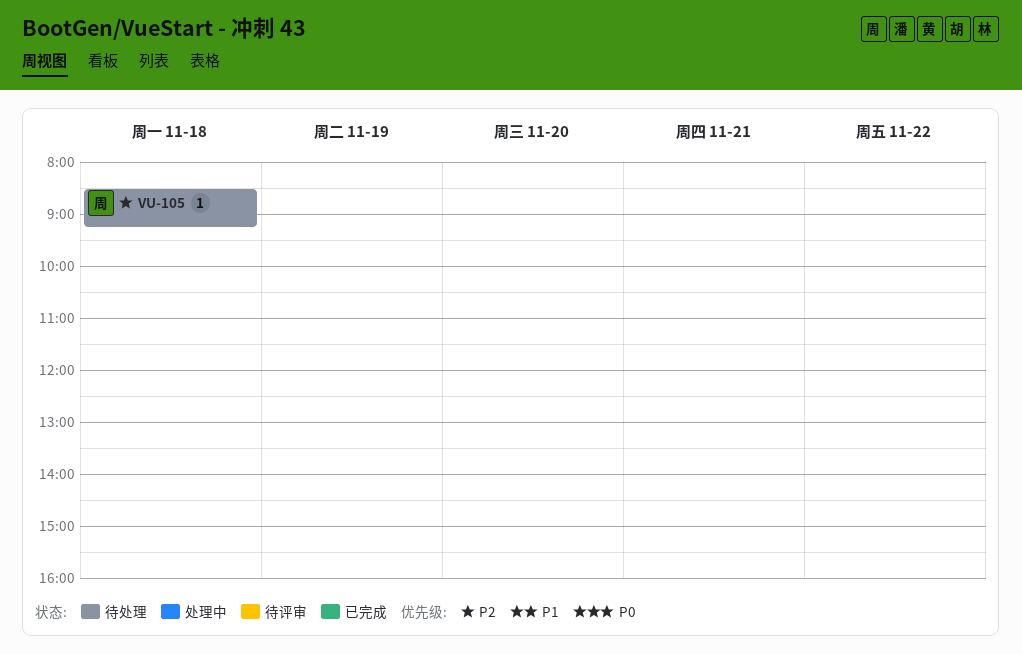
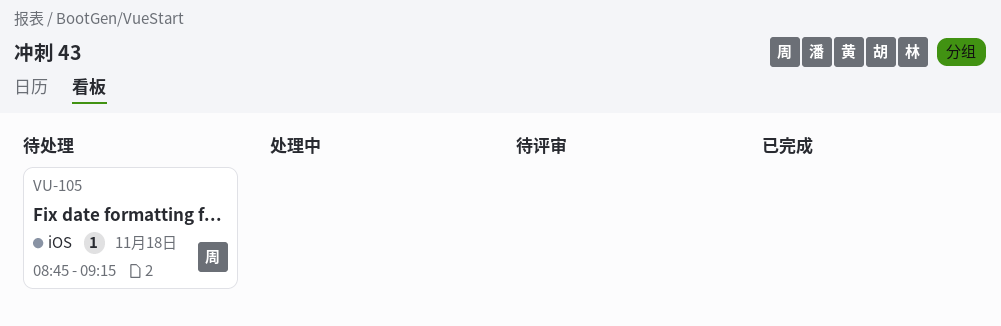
VU-105, begins: 08:30 -> 08:45

